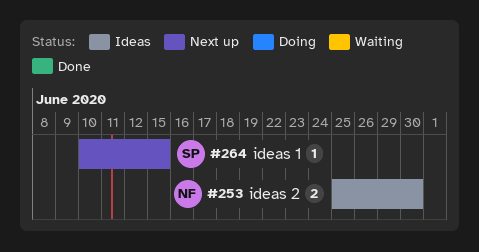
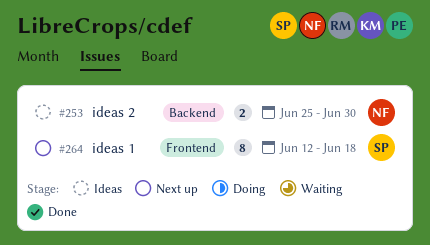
#264, estimate: 1 -> 8
#264, start: Jun 10 -> Jun 12
#264, due: Jun 15 -> Jun 18

